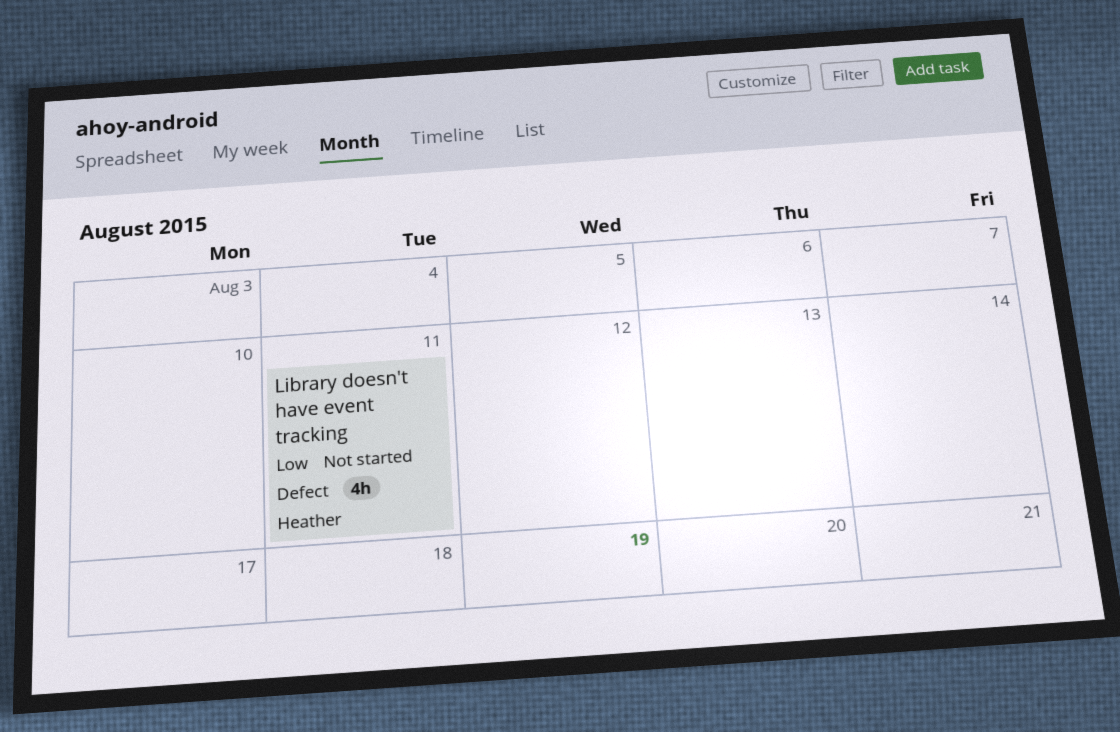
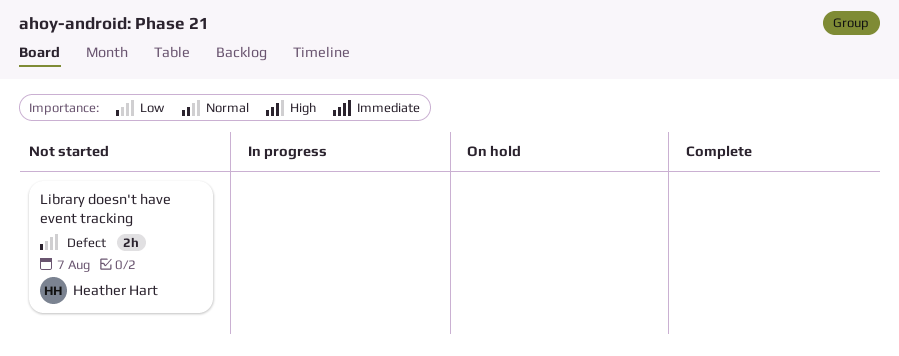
Library doesn't have event tracking, estimate: 4h -> 2h
Library doesn't have event tracking, due: Aug 11 -> Aug 7

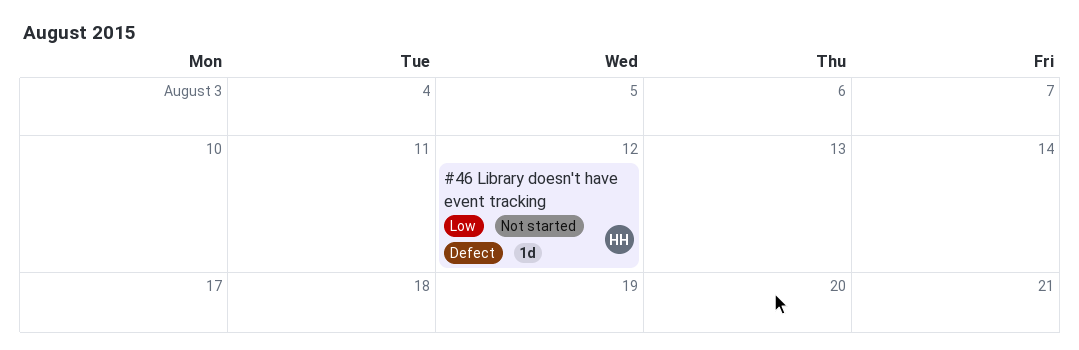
Library doesn't have event tracking, estimate: 2h -> 1d
Library doesn't have event tracking, due: Aug 7 -> Aug 12

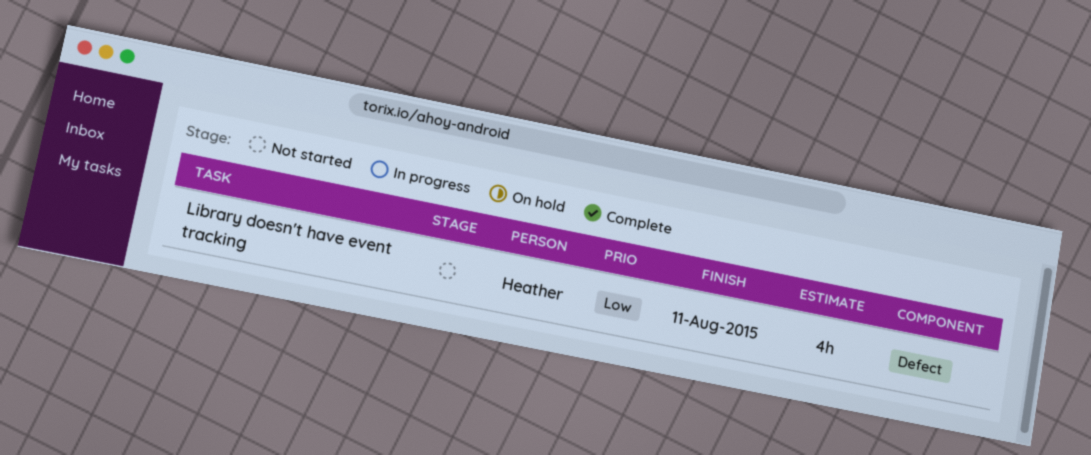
Library doesn't have event tracking, estimate: 1d -> 4h
Library doesn't have event tracking, due: Aug 12 -> Aug 11

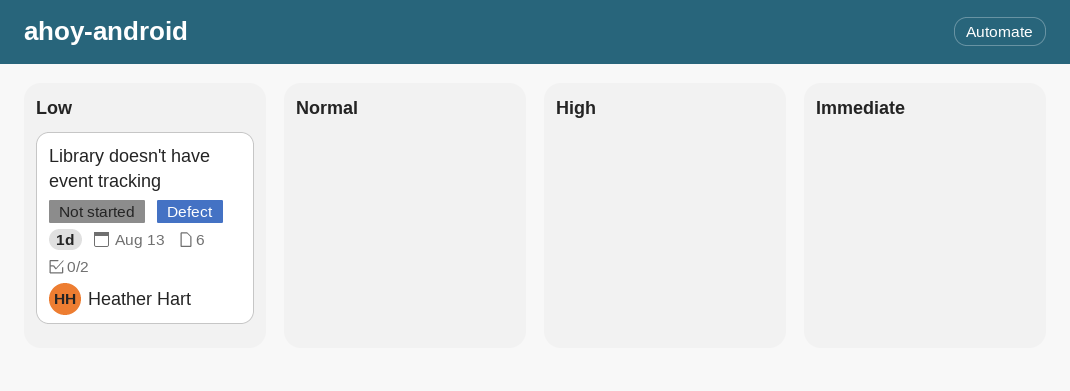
Library doesn't have event tracking, estimate: 4h -> 1d
Library doesn't have event tracking, due: Aug 11 -> Aug 13

